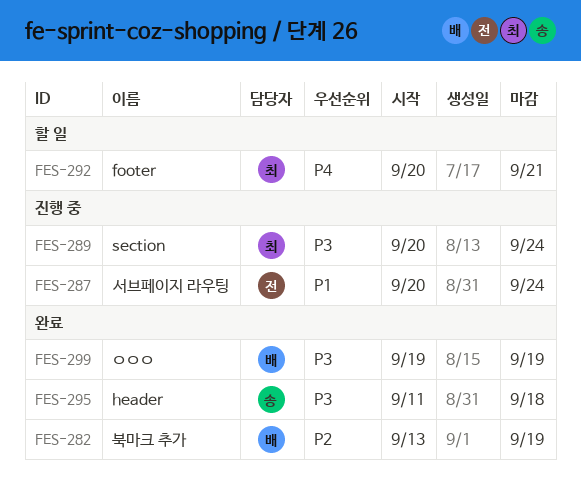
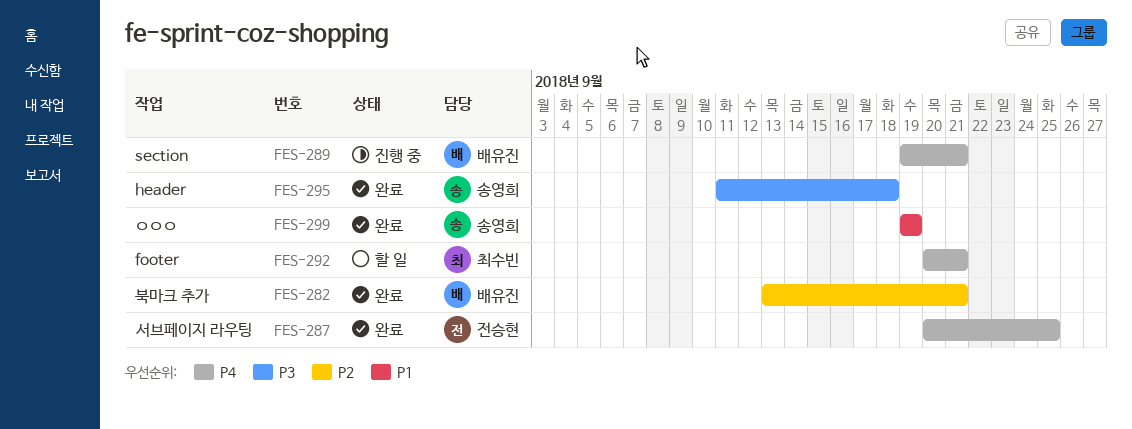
FES-282, due: Sep 19 -> Sep 21
FES-287, status: 진행 중 -> 완료
FES-287, priority: P1 -> P4
FES-287, due: Sep 24 -> Sep 25
FES-289, owner: 최수빈 -> 배유진
FES-289, priority: P3 -> P4
FES-289, start: Sep 20 -> Sep 19
FES-289, due: Sep 24 -> Sep 21
FES-299, owner: 배유진 -> 송영희
FES-299, priority: P3 -> P1

